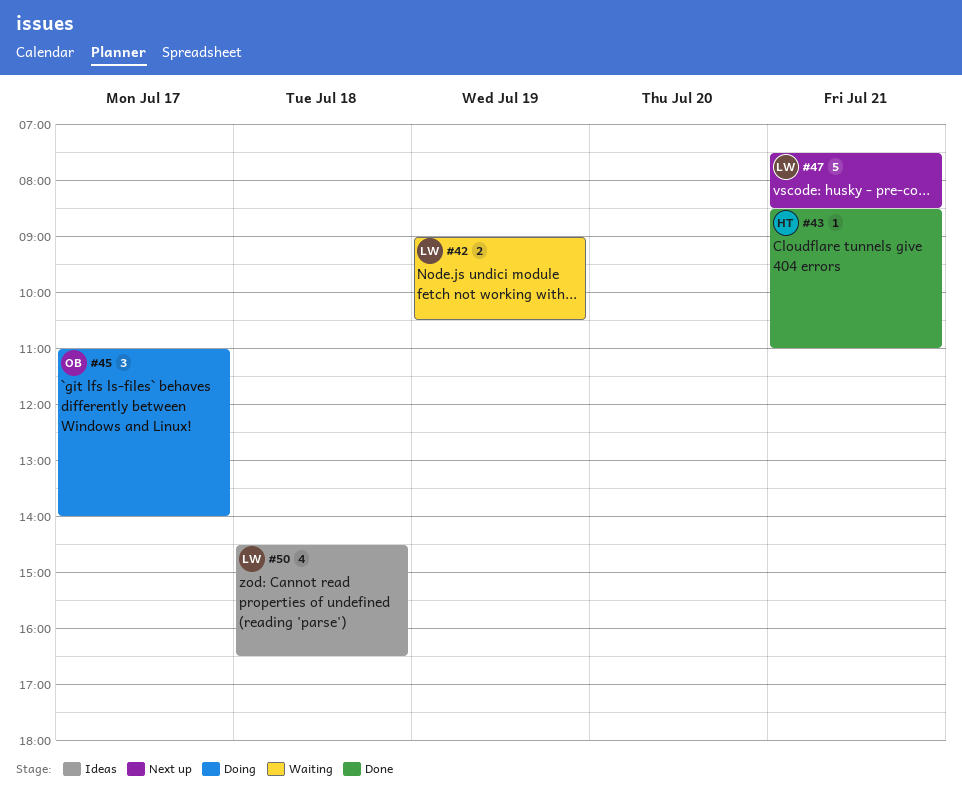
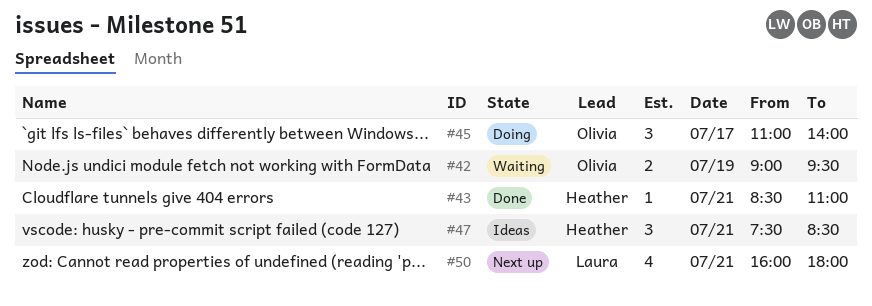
#42, owner: Laura -> Olivia
#42, ends: 10:30 -> 09:30
#47, status: Next up -> Ideas
#47, owner: Laura -> Heather
#47, estimate: 5 -> 3
#50, status: Ideas -> Next up
#50, day: Jul 18 -> Jul 21
#50, begins: 14:30 -> 16:00
#50, ends: 16:30 -> 18:00

